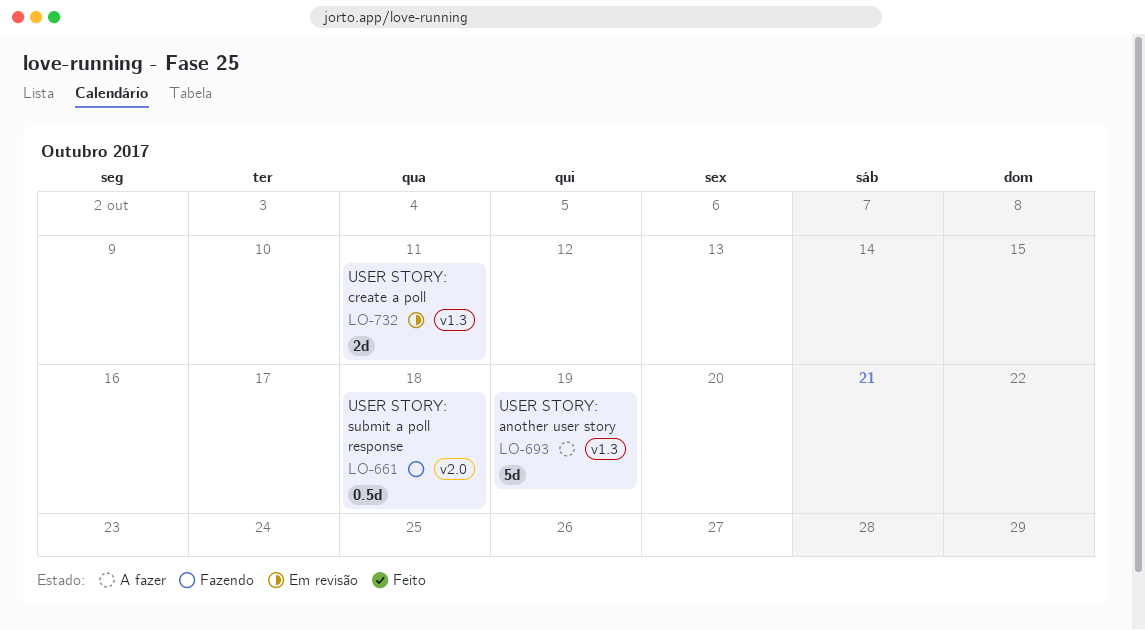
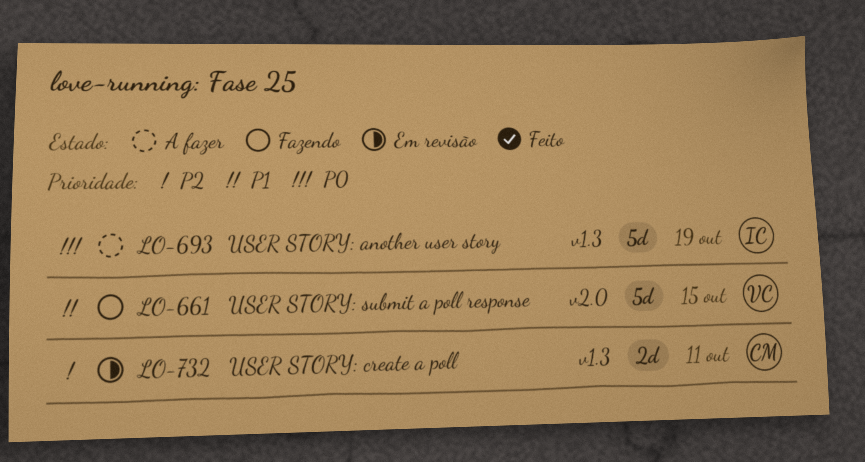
LO-661, estimate: 0.5d -> 5d
LO-661, due: Oct 18 -> Oct 15

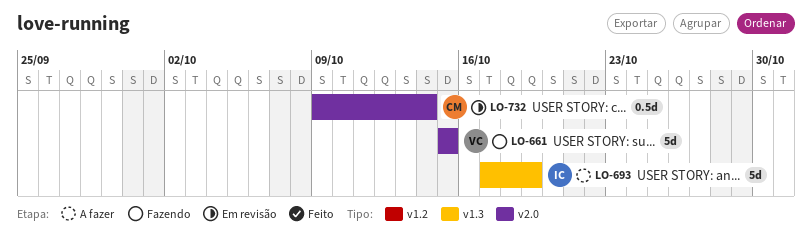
LO-732, label: v1.3 -> v2.0
LO-732, estimate: 2d -> 0.5d
LO-732, due: Oct 11 -> Oct 14

